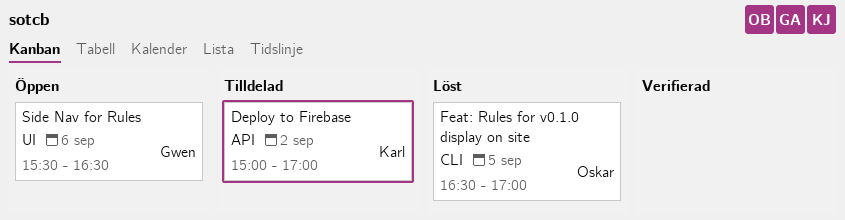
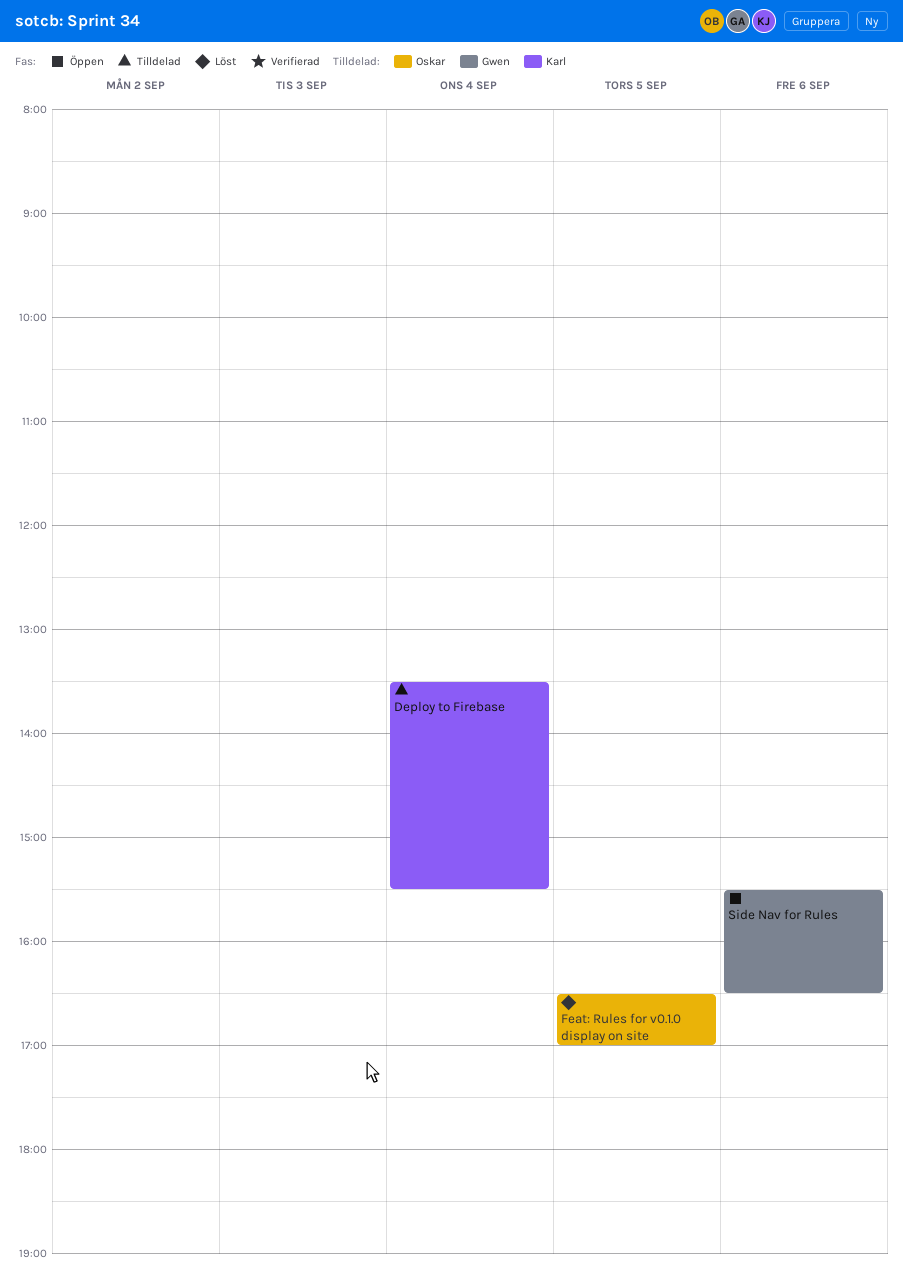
Deploy to Firebase, day: Sep 2 -> Sep 4
Deploy to Firebase, begins: 15:00 -> 13:30
Deploy to Firebase, ends: 17:00 -> 15:30

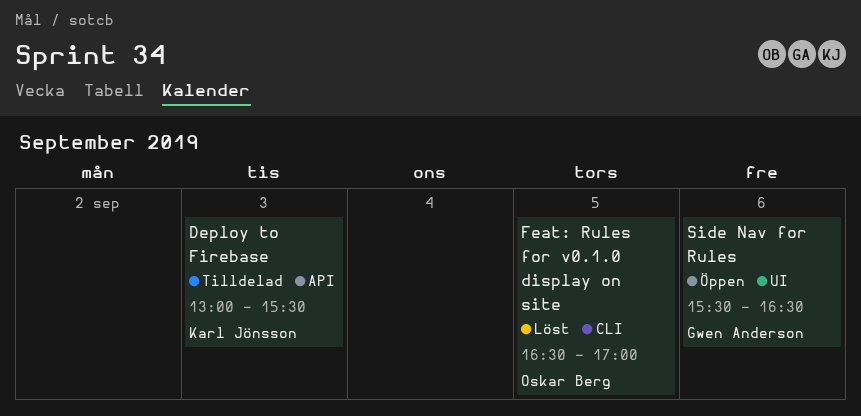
Deploy to Firebase, day: Sep 4 -> Sep 3
Deploy to Firebase, begins: 13:30 -> 13:00

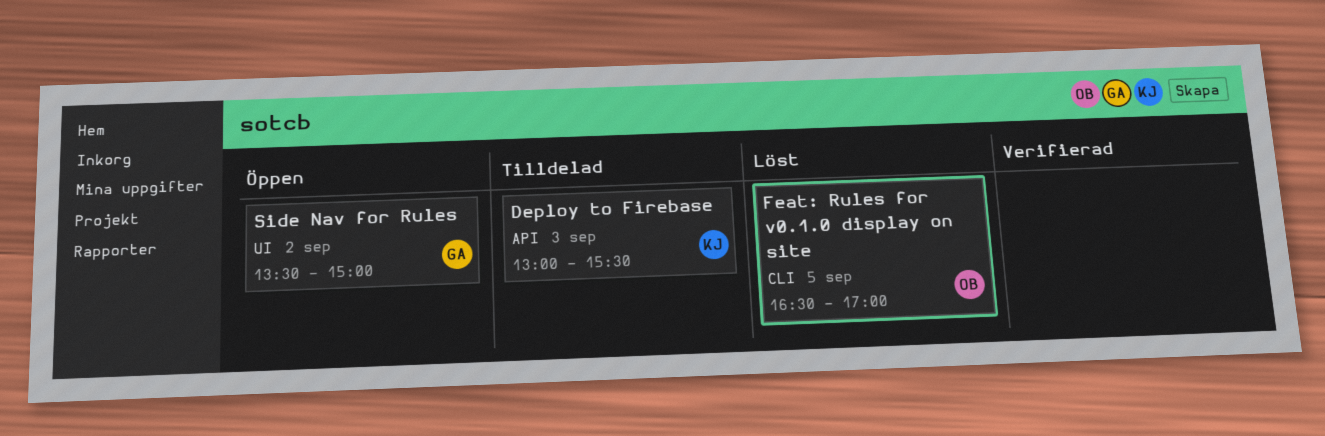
Side Nav for Rules, day: Sep 6 -> Sep 2
Side Nav for Rules, begins: 15:30 -> 13:30
Side Nav for Rules, ends: 16:30 -> 15:00

